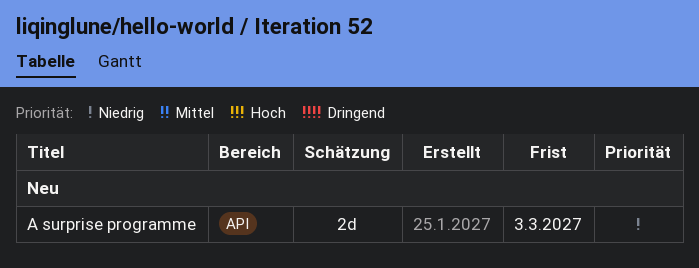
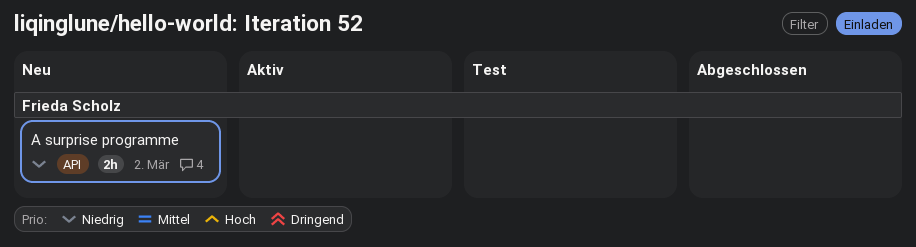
A surprise programme, estimate: 2d -> 2h
A surprise programme, due: Mar 3 -> Mar 2

